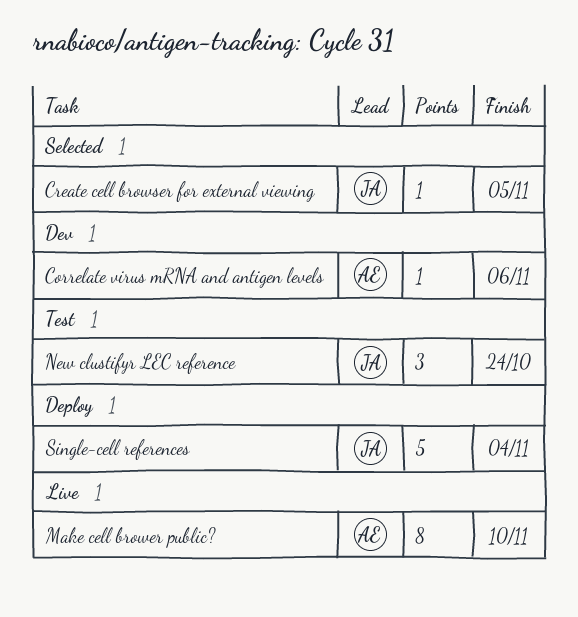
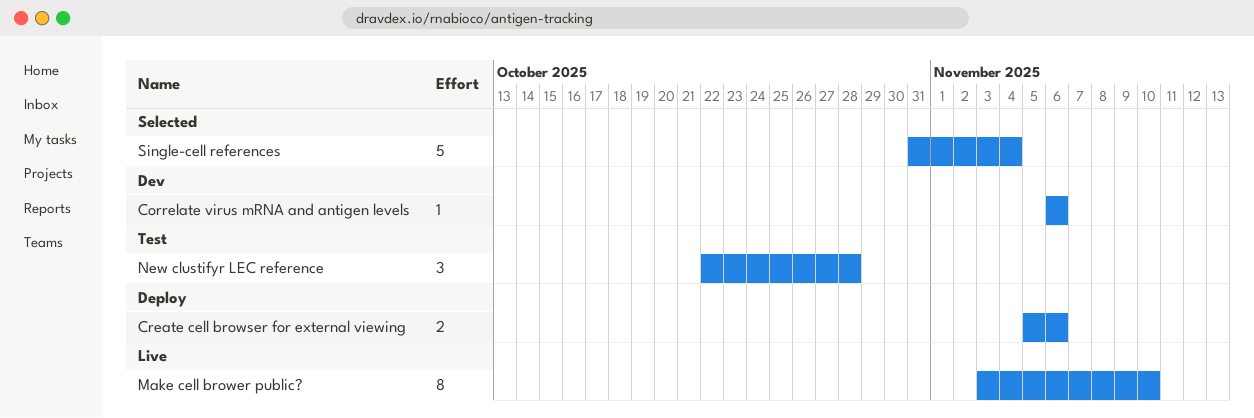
Create cell browser for external viewing, status: Selected -> Deploy
Create cell browser for external viewing, estimate: 1 -> 2
Create cell browser for external viewing, due: Nov 5 -> Nov 6
New clustifyr LEC reference, due: Oct 24 -> Oct 28
Single-cell references, status: Deploy -> Selected

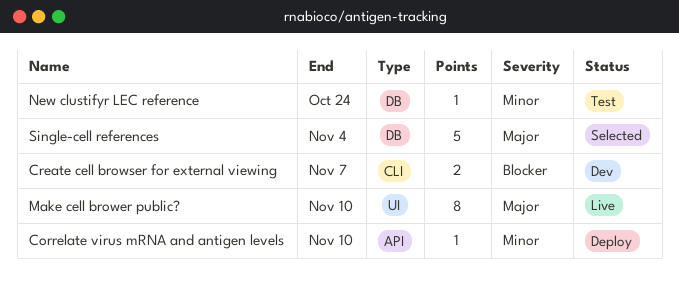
Correlate virus mRNA and antigen levels, status: Dev -> Deploy
Correlate virus mRNA and antigen levels, due: Nov 6 -> Nov 10
Create cell browser for external viewing, status: Deploy -> Dev
Create cell browser for external viewing, due: Nov 6 -> Nov 7
New clustifyr LEC reference, estimate: 3 -> 1
New clustifyr LEC reference, due: Oct 28 -> Oct 24

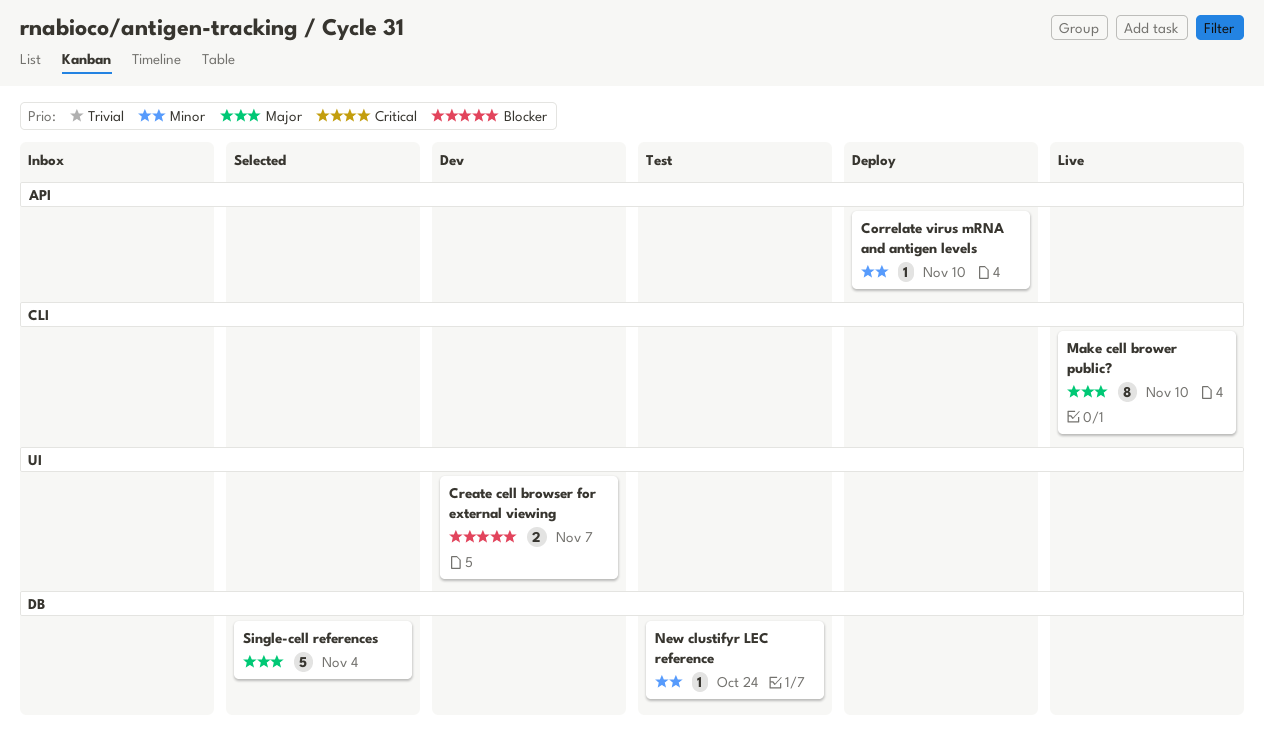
Create cell browser for external viewing, label: CLI -> UI
Make cell brower public?, label: UI -> CLI

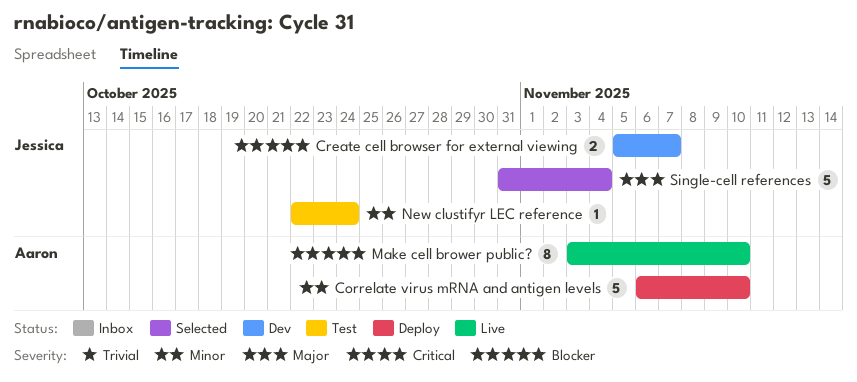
Correlate virus mRNA and antigen levels, estimate: 1 -> 5
Make cell brower public?, priority: Major -> Blocker

